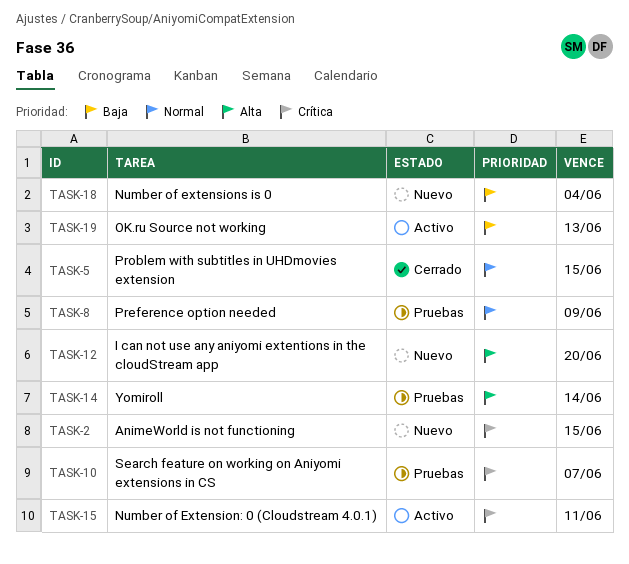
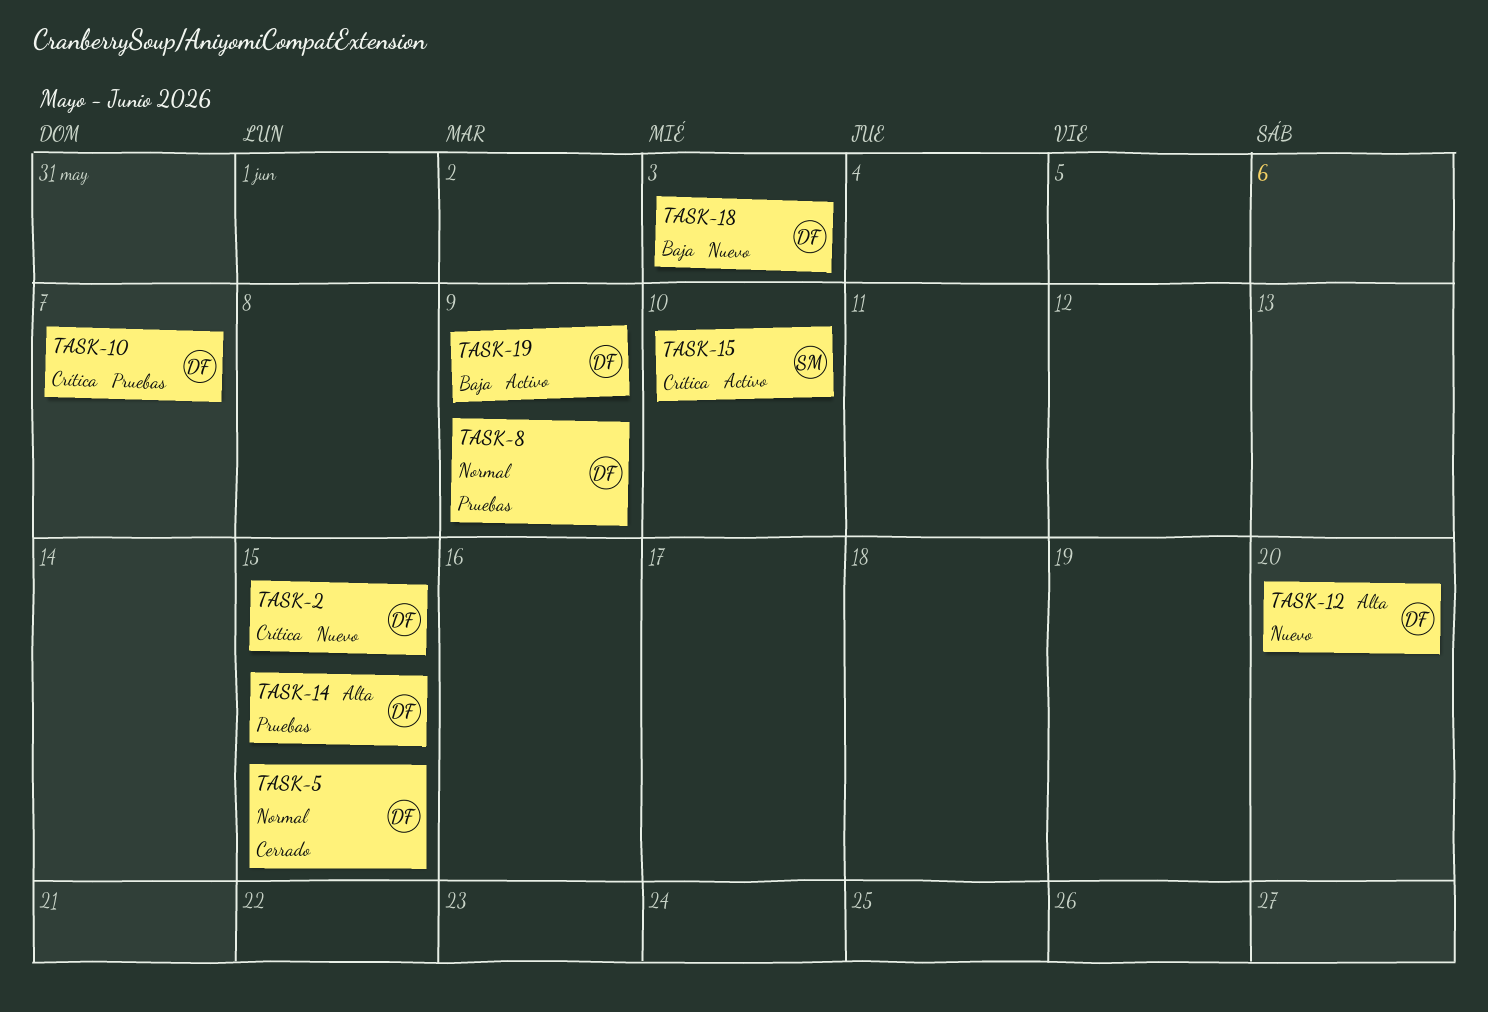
TASK-14, due: Jun 14 -> Jun 15
TASK-15, due: Jun 11 -> Jun 10
TASK-18, due: Jun 4 -> Jun 3
TASK-19, due: Jun 13 -> Jun 9

